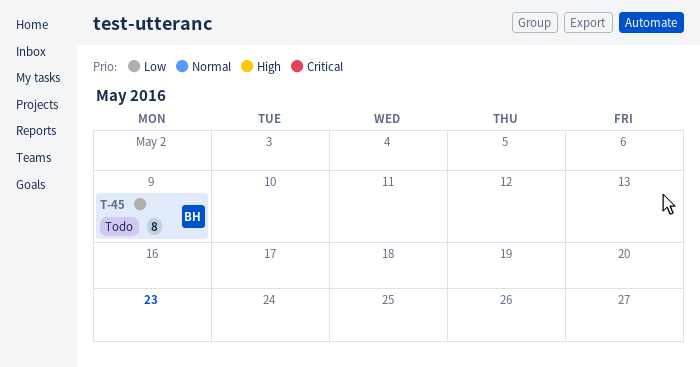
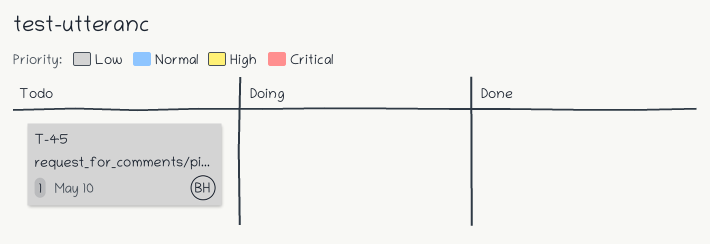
T-45, estimate: 8 -> 1
T-45, due: May 9 -> May 10

